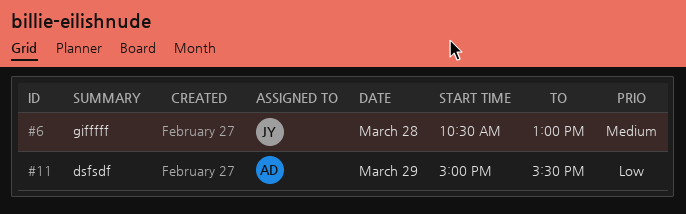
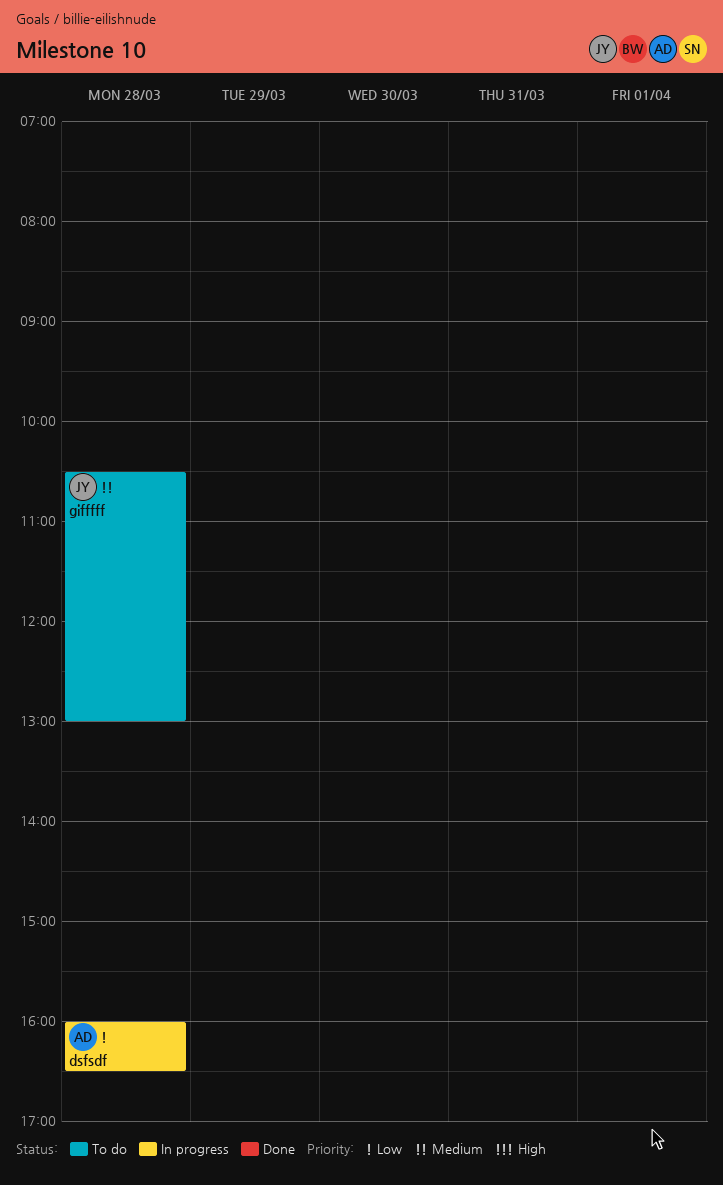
dsfsdf, day: Mar 29 -> Mar 28
dsfsdf, begins: 15:00 -> 16:00
dsfsdf, ends: 15:30 -> 16:30

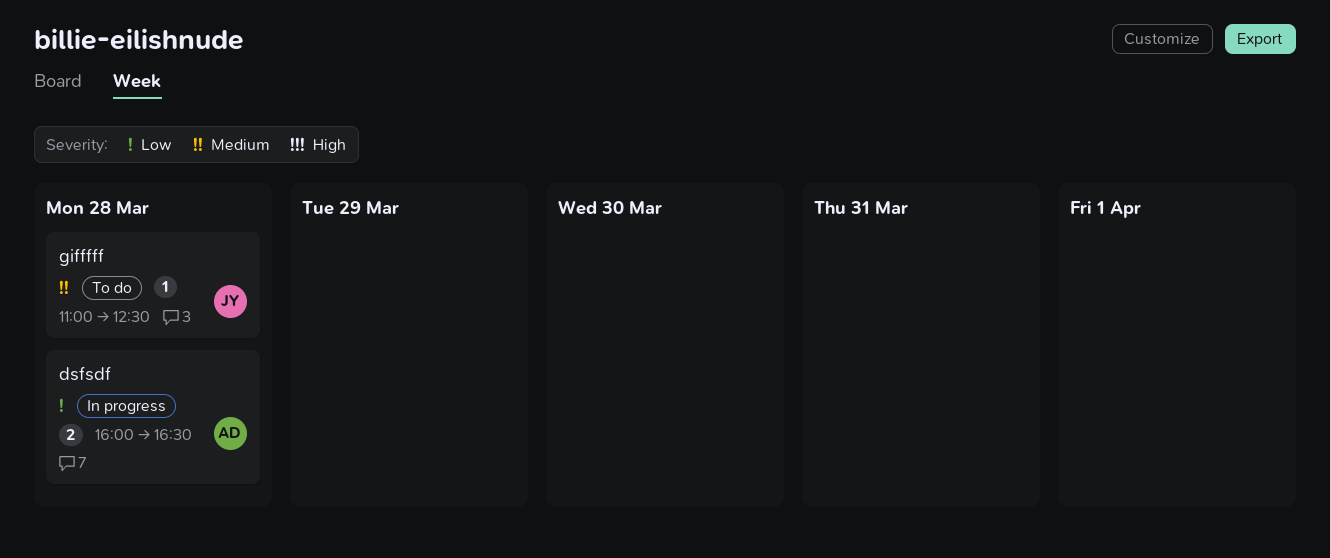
gifffff, begins: 10:30 -> 11:00
gifffff, ends: 13:00 -> 12:30

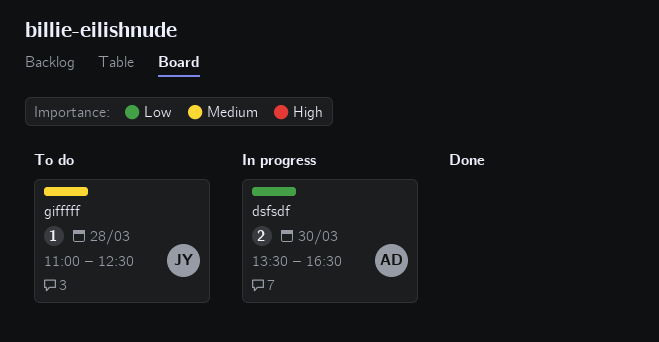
dsfsdf, day: Mar 28 -> Mar 30
dsfsdf, begins: 16:00 -> 13:30

